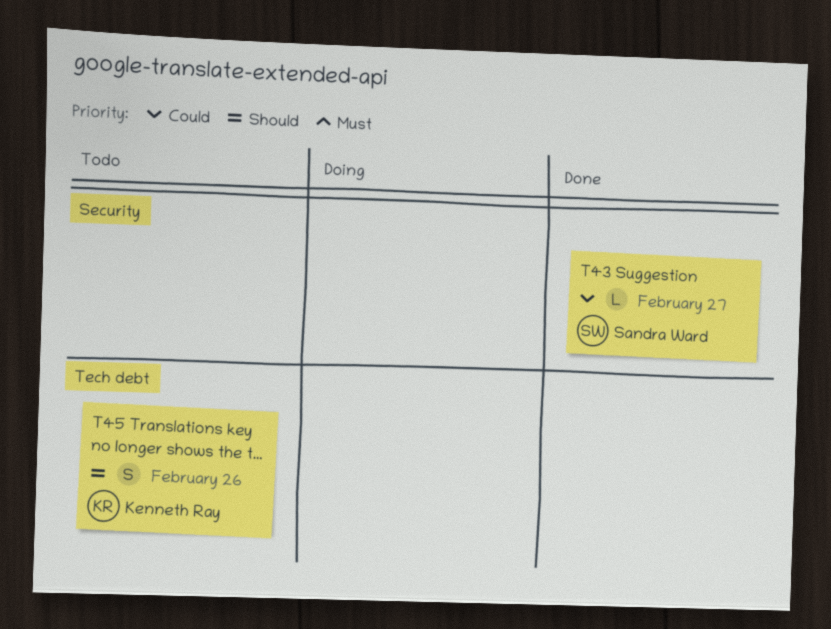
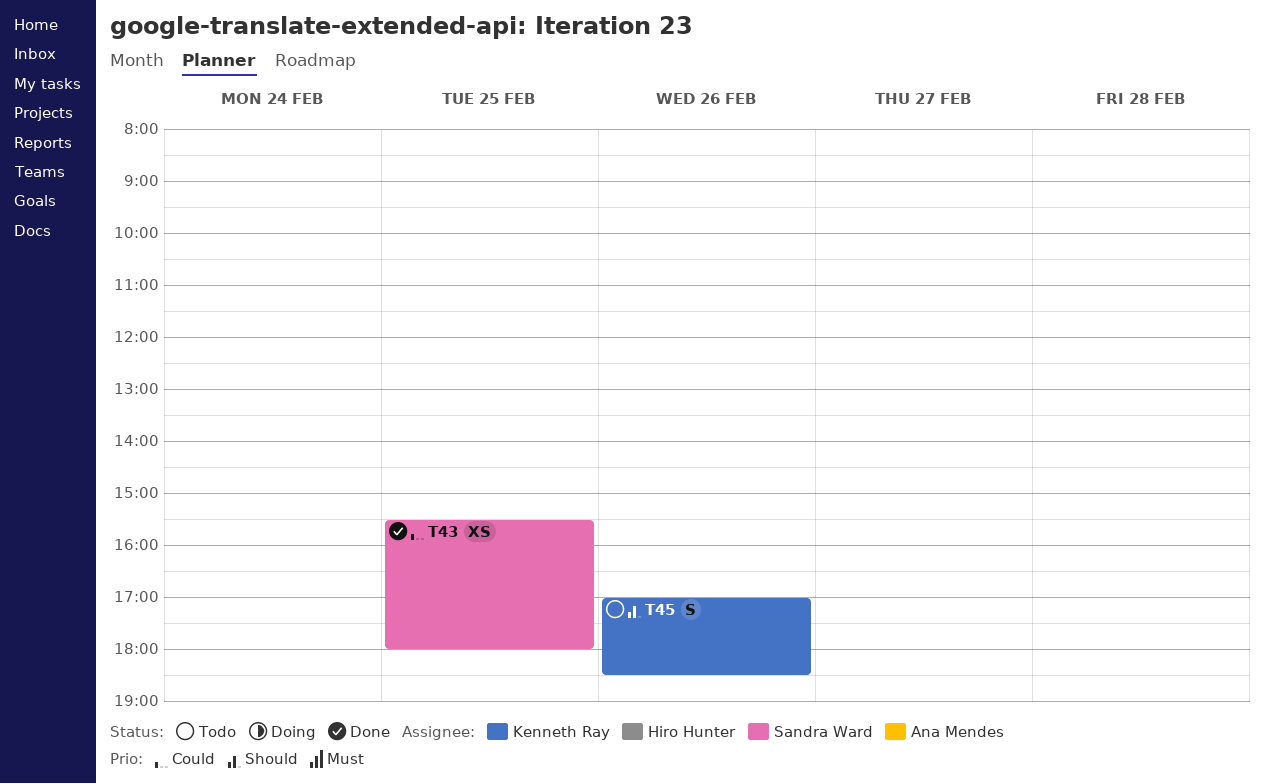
T43, estimate: L -> XS
T43, day: Feb 27 -> Feb 25

